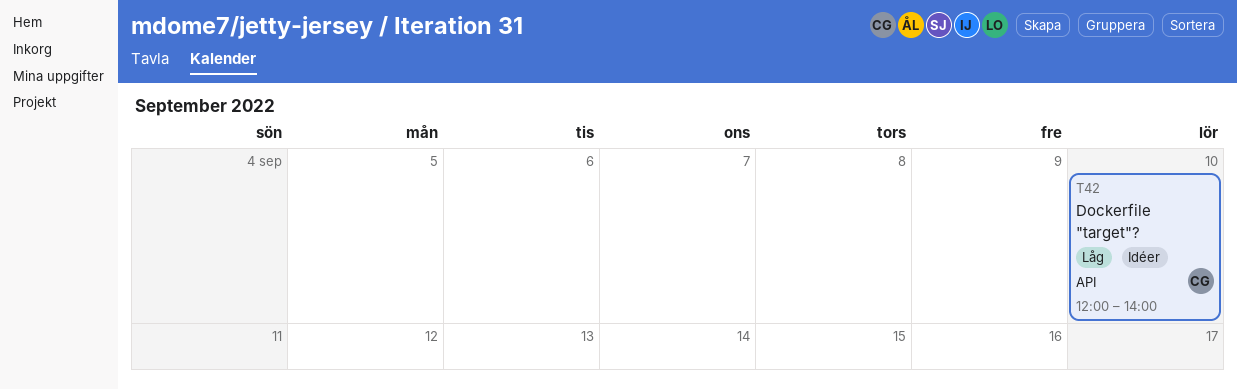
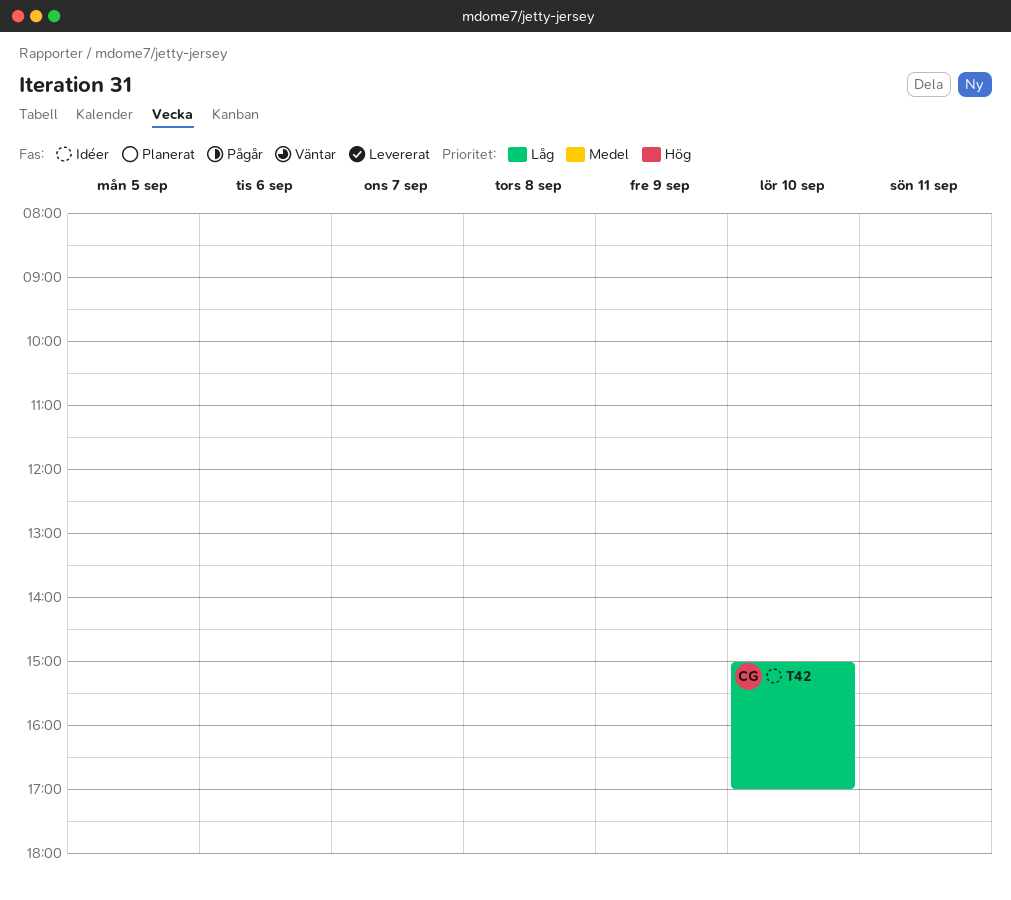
T42, begins: 12:00 -> 15:00
T42, ends: 14:00 -> 17:00

